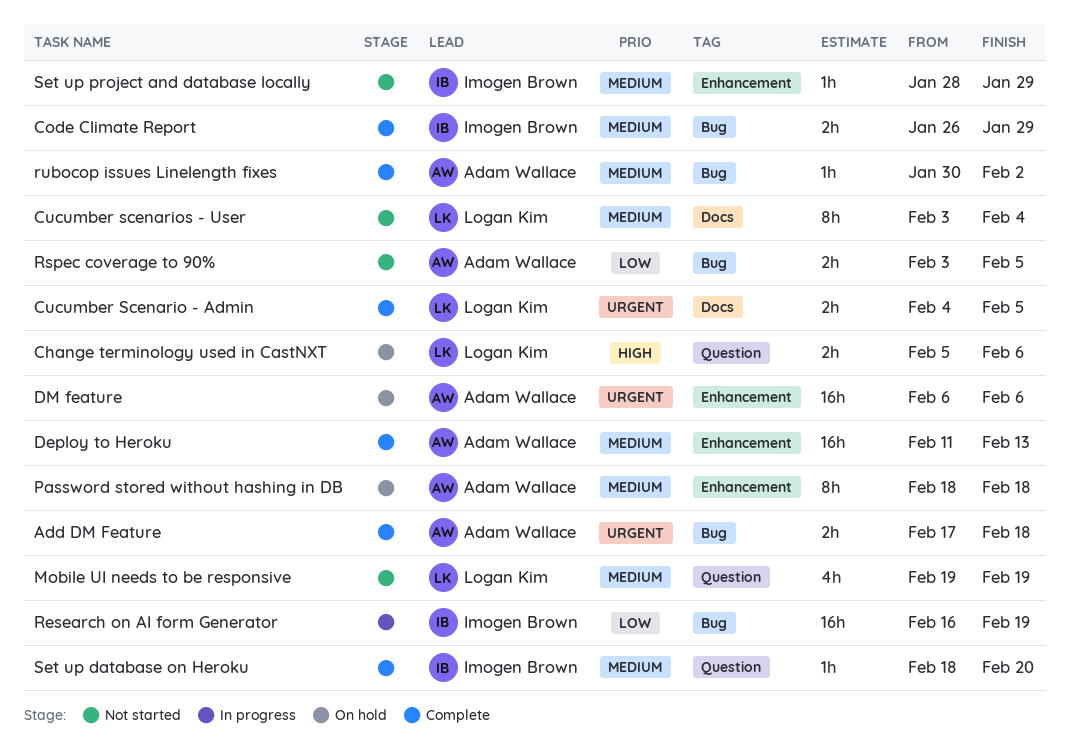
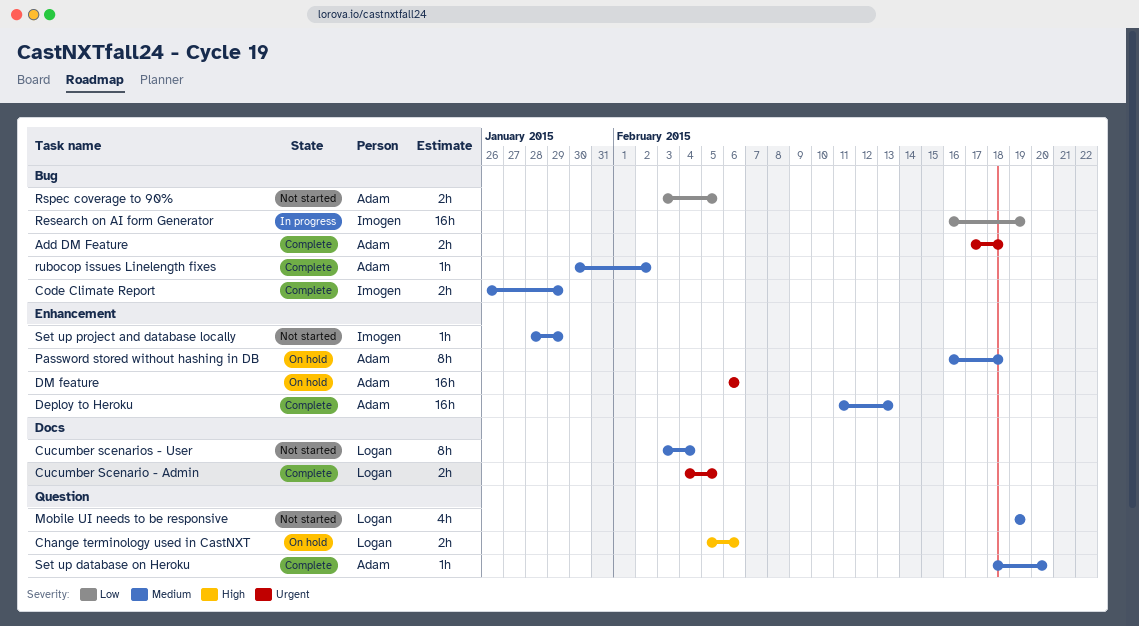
Password stored without hashing in DB, start: Feb 18 -> Feb 16
Set up database on Heroku, owner: Imogen Brown -> Adam Wallace

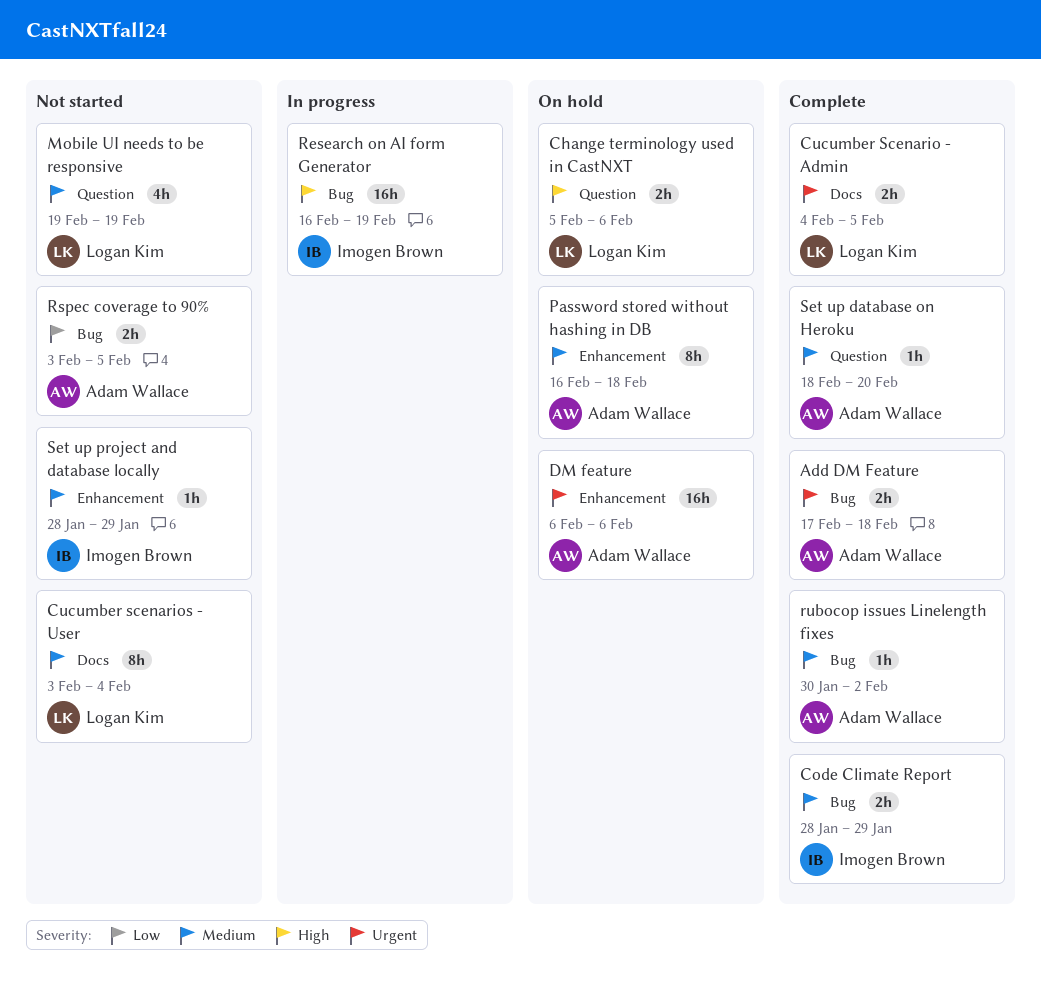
Code Climate Report, start: Jan 26 -> Jan 28
Deploy to Heroku: present -> none
Research on AI form Generator, priority: Low -> High

